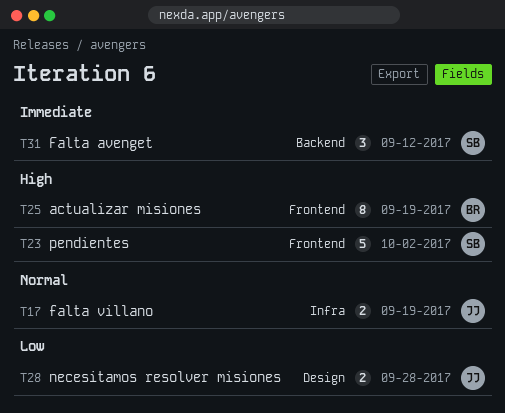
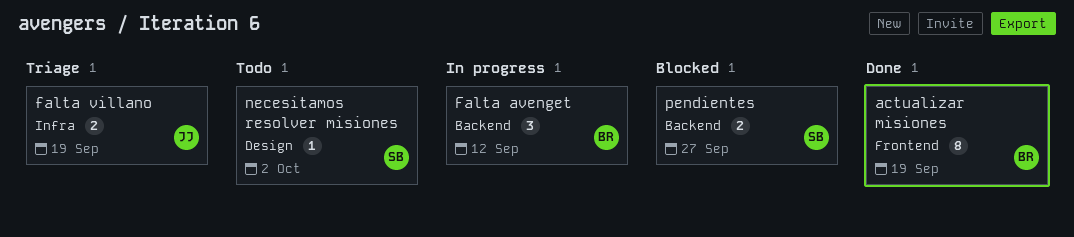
Falta avenget, owner: SB -> BR
necesitamos resolver misiones, owner: JJ -> SB
necesitamos resolver misiones, estimate: 2 -> 1
necesitamos resolver misiones, due: Sep 28 -> Oct 2
pendientes, label: Frontend -> Backend
pendientes, estimate: 5 -> 2
pendientes, due: Oct 2 -> Sep 27

